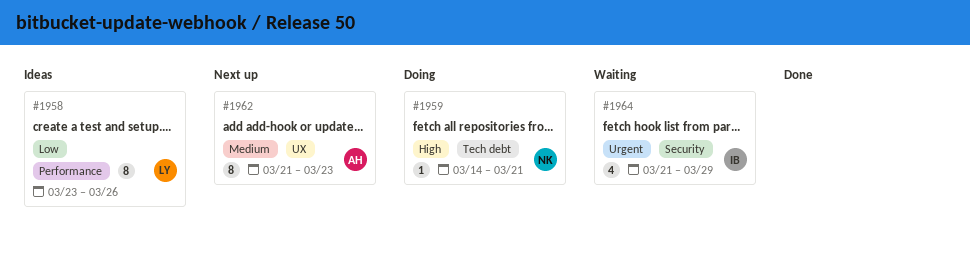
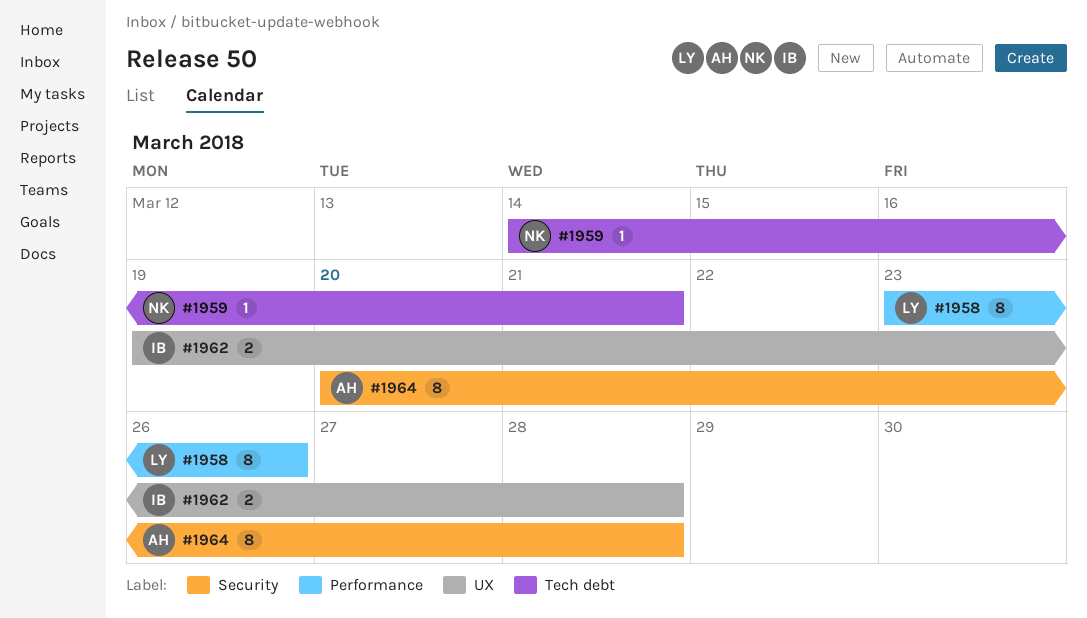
#1962, owner: AH -> IB
#1962, estimate: 8 -> 2
#1962, start: Mar 21 -> Mar 19
#1962, due: Mar 23 -> Mar 28
#1964, owner: IB -> AH
#1964, estimate: 4 -> 8
#1964, start: Mar 21 -> Mar 20
#1964, due: Mar 29 -> Mar 28

